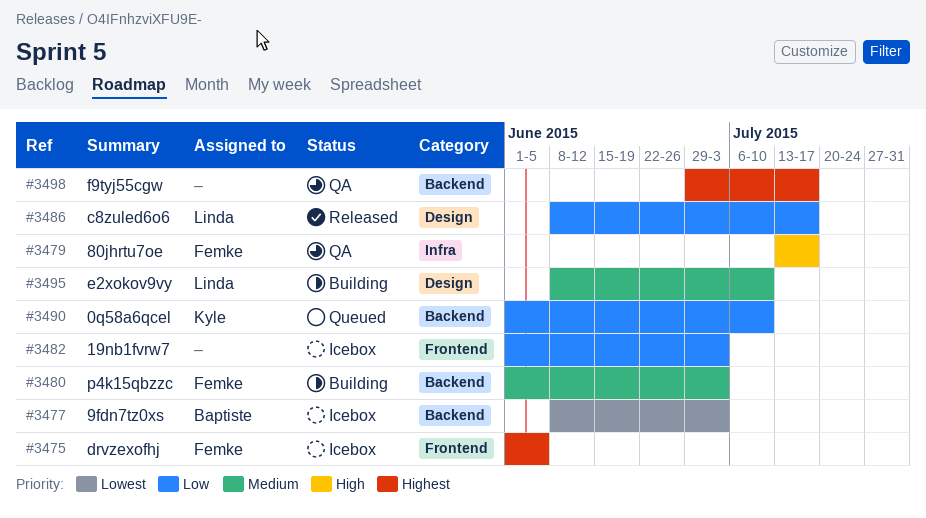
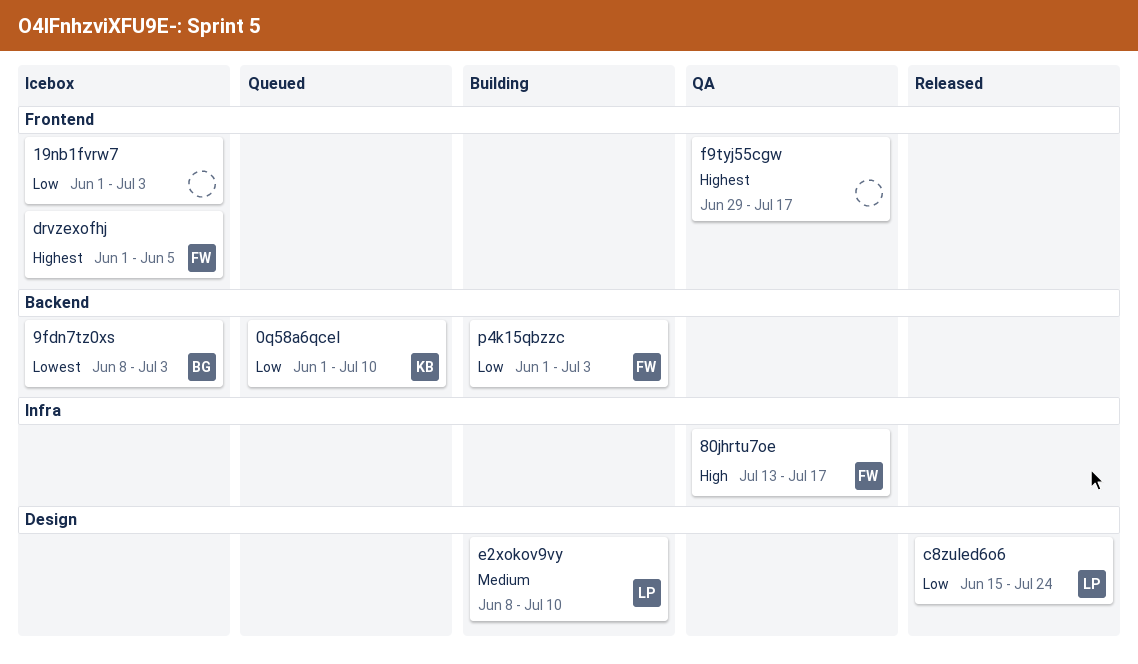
c8zuled6o6, start: Jun 8 -> Jun 15
c8zuled6o6, due: Jul 17 -> Jul 24
f9tyj55cgw, label: Backend -> Frontend
p4k15qbzzc, priority: Medium -> Low

